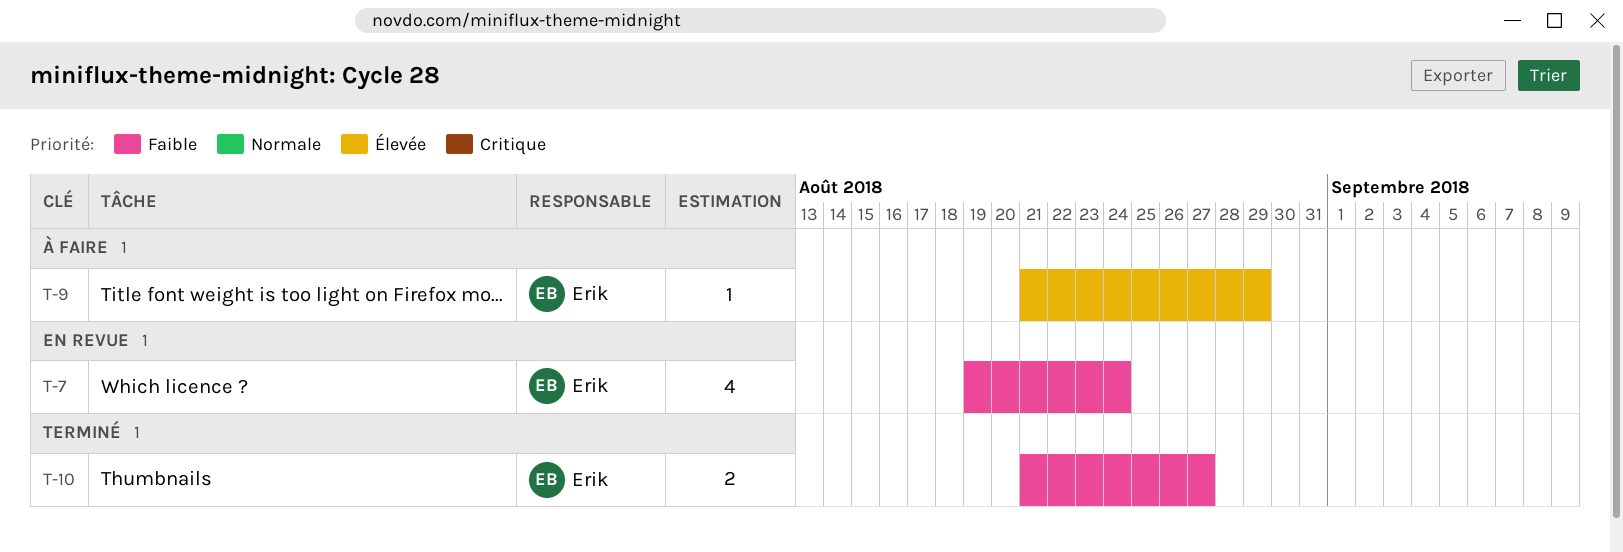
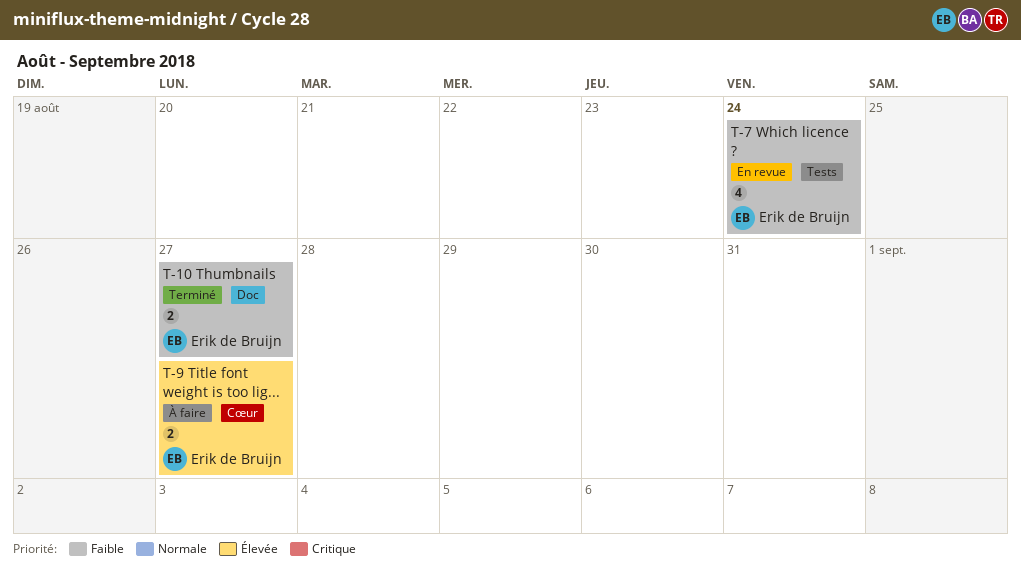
T-9, estimate: 1 -> 2
T-9, due: Aug 29 -> Aug 27

